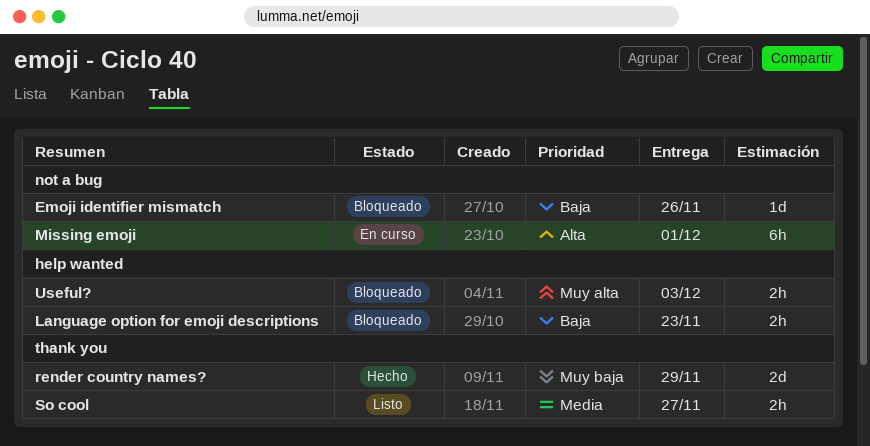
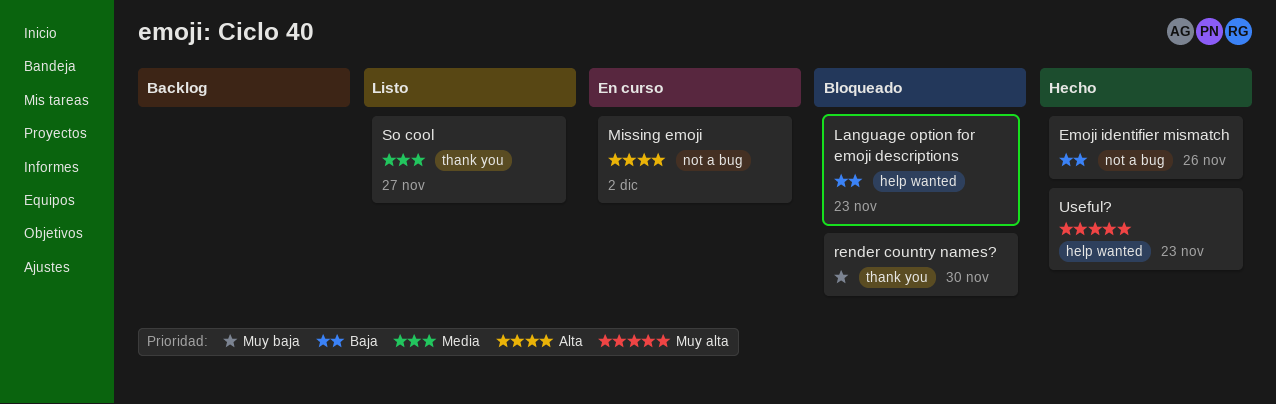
Emoji identifier mismatch, status: Bloqueado -> Hecho
Missing emoji, due: Dec 1 -> Dec 2
render country names?, status: Hecho -> Bloqueado
render country names?, due: Nov 29 -> Nov 30
Useful?, status: Bloqueado -> Hecho
Useful?, due: Dec 3 -> Nov 23

